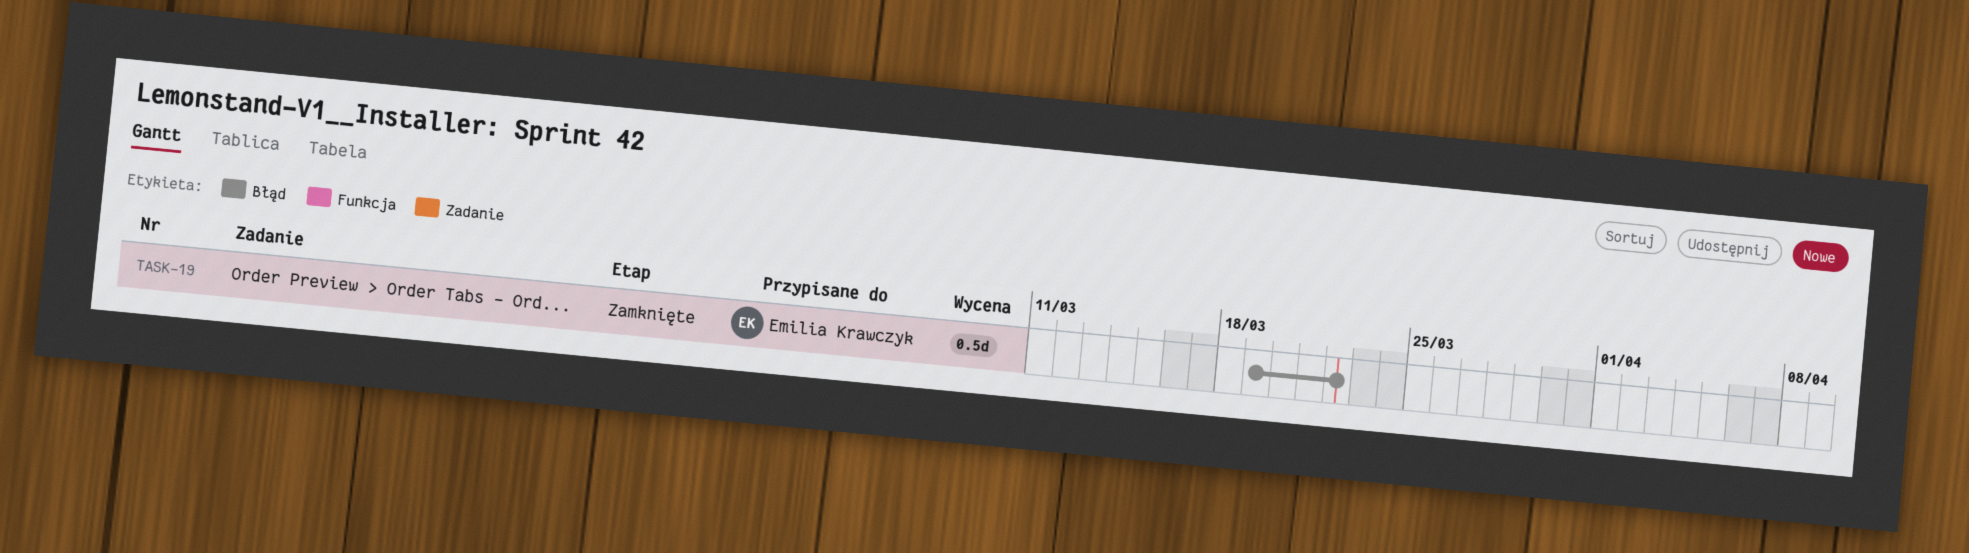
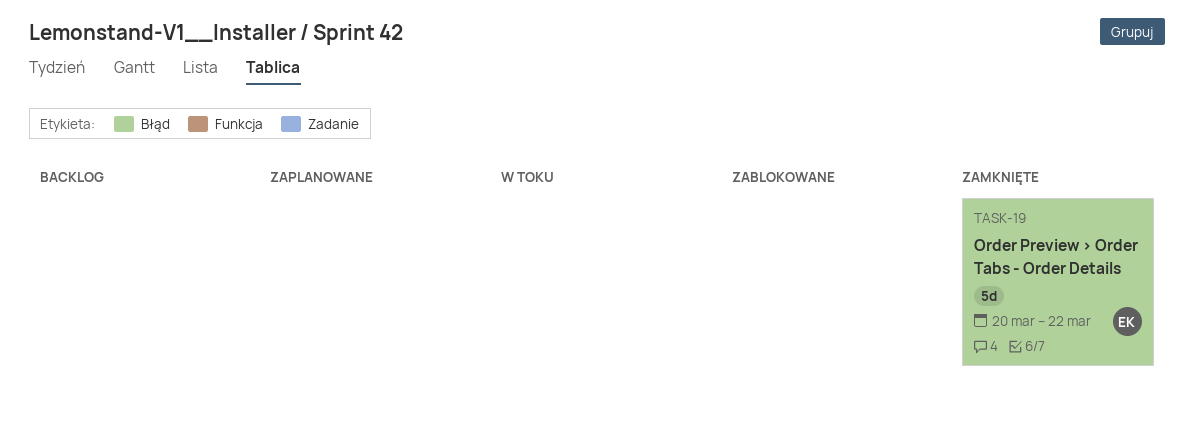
TASK-19, estimate: 0.5d -> 5d
TASK-19, start: Mar 19 -> Mar 20

